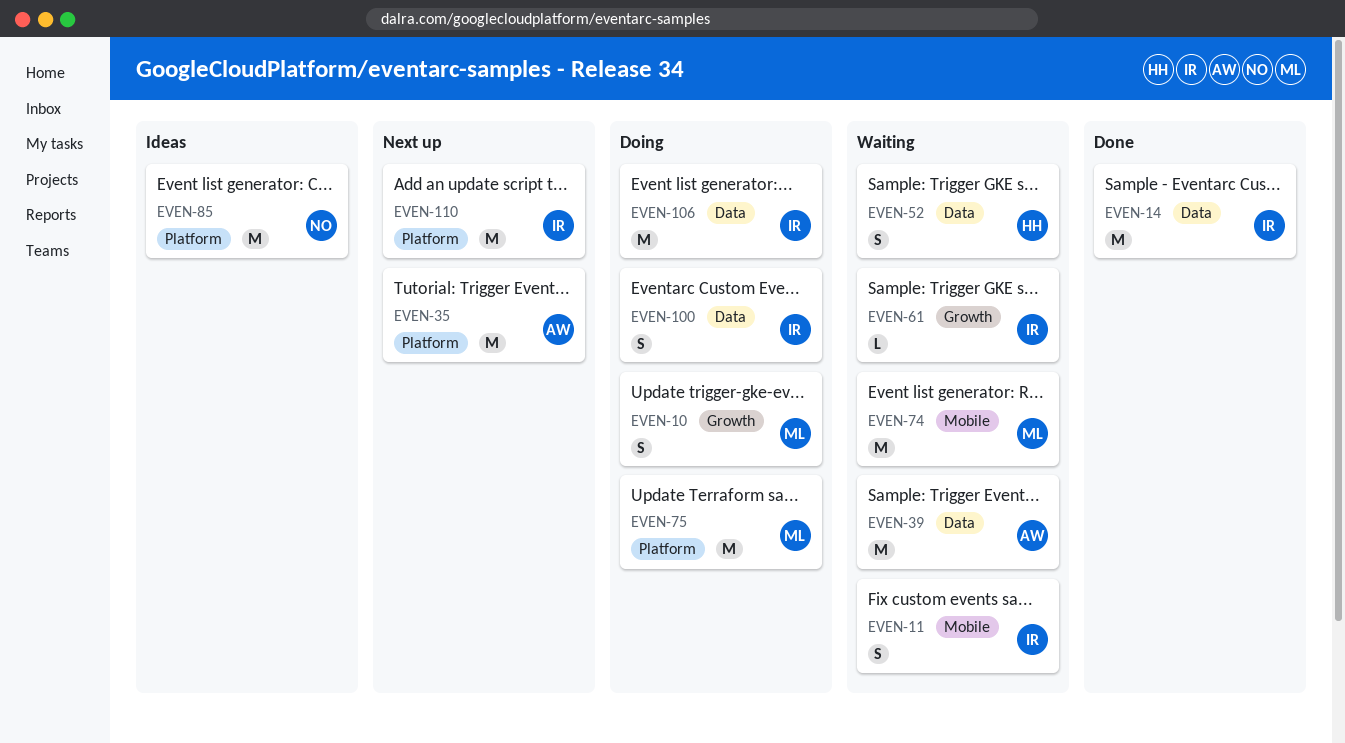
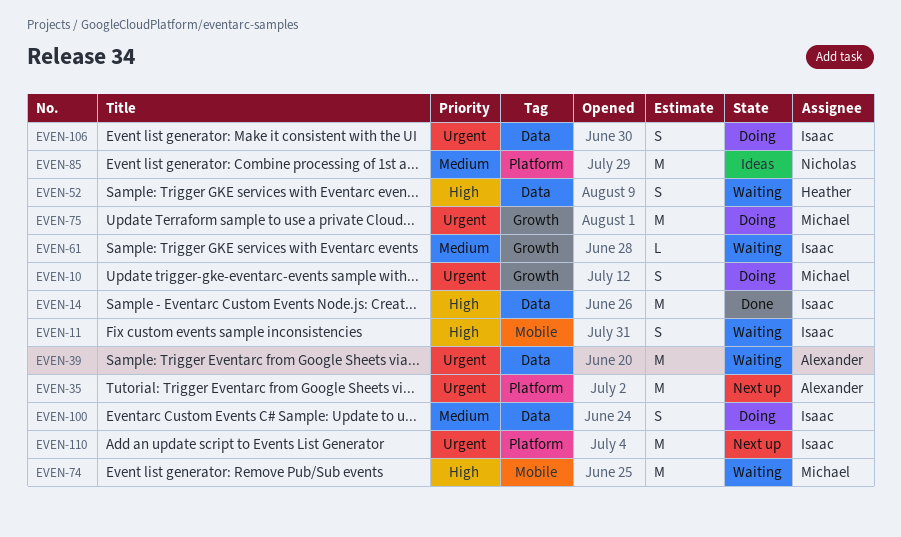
EVEN-75, label: Platform -> Growth
EVEN-106, estimate: M -> S

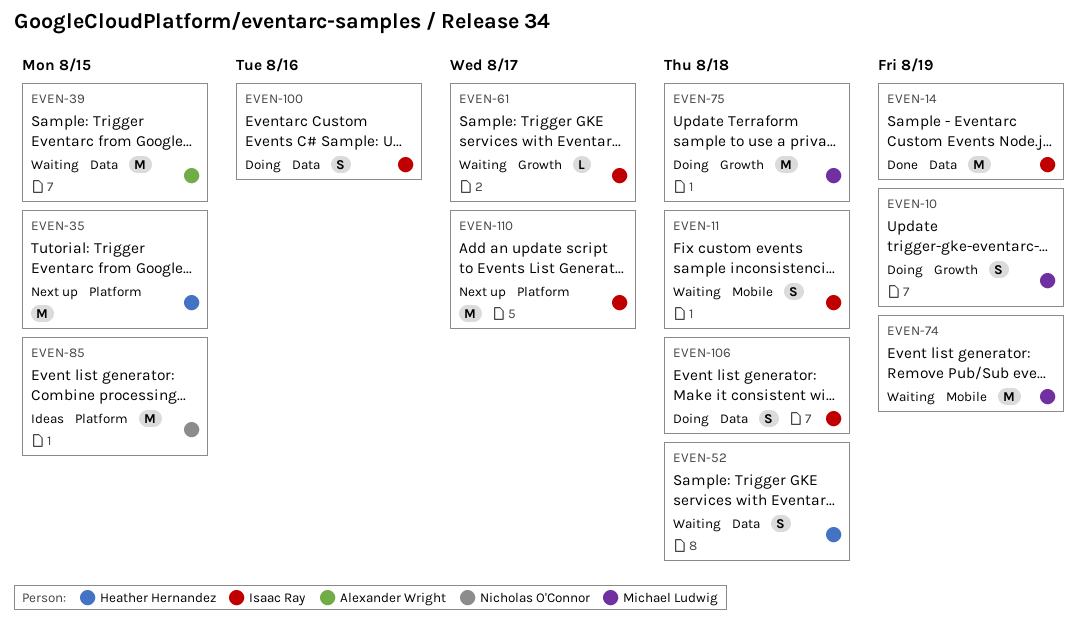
EVEN-35, owner: Alexander Wright -> Heather Hernandez

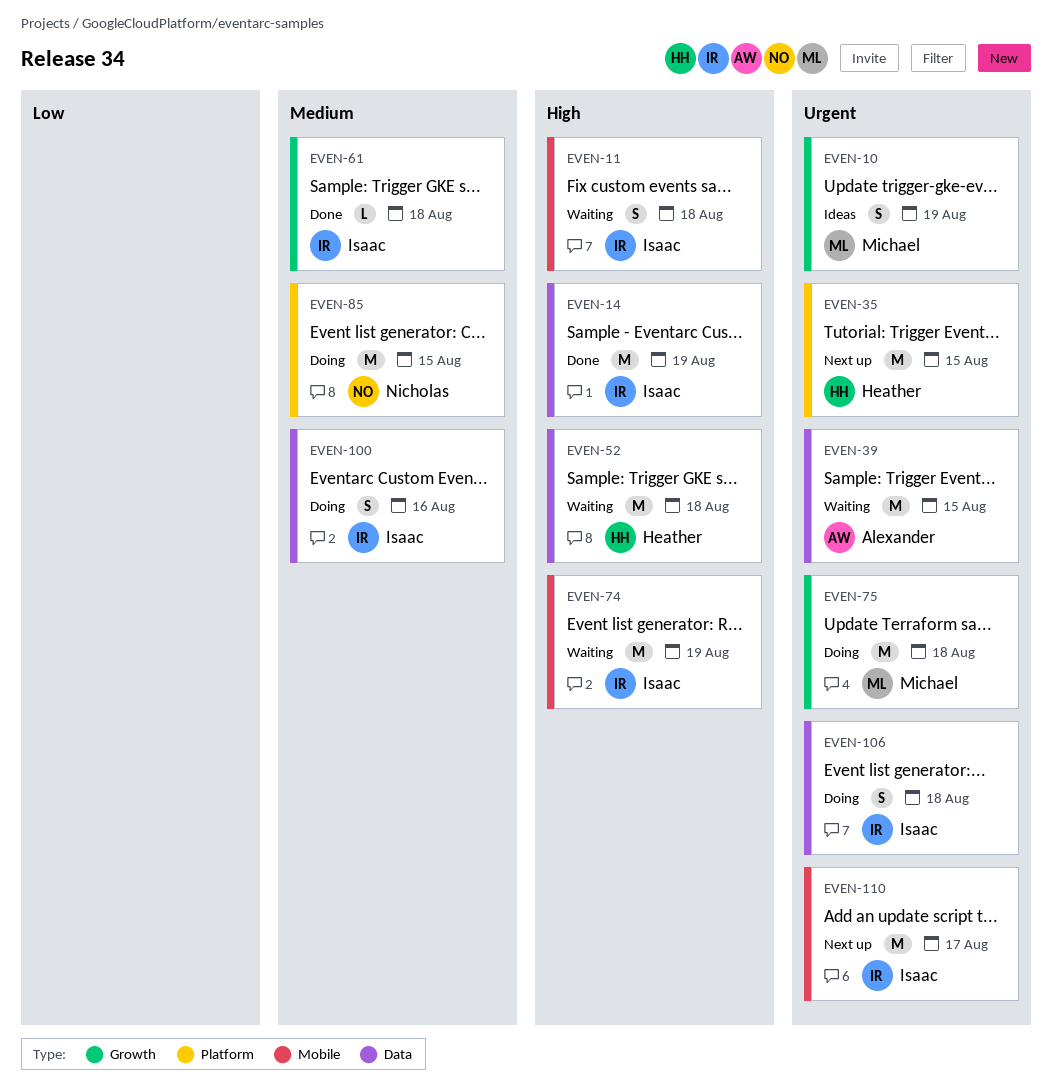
EVEN-10, status: Doing -> Ideas
EVEN-52, estimate: S -> M
EVEN-61, status: Waiting -> Done
EVEN-61, due: Aug 17 -> Aug 18
EVEN-74, owner: Michael Ludwig -> Isaac Ray
EVEN-85, status: Ideas -> Doing
EVEN-110, label: Platform -> Mobile

